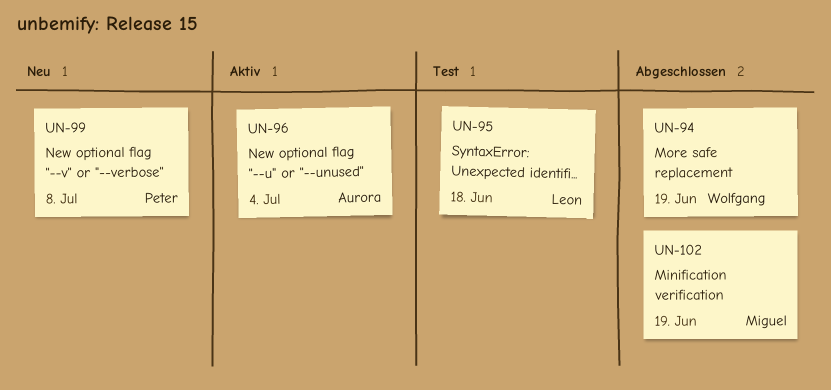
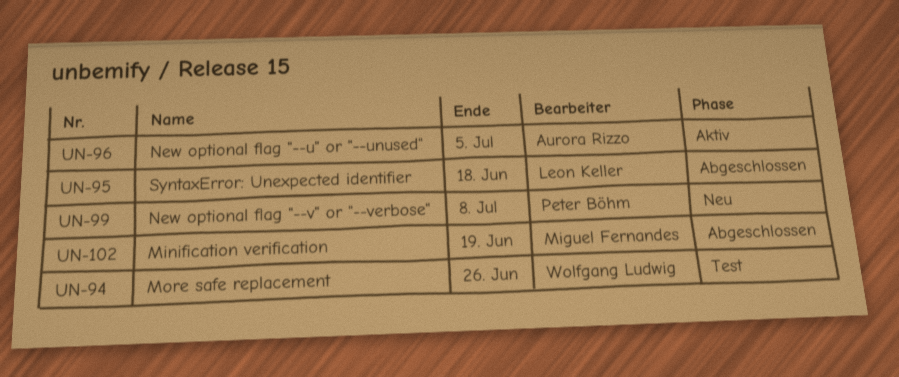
UN-94, status: Abgeschlossen -> Test
UN-94, due: Jun 19 -> Jun 26
UN-95, status: Test -> Abgeschlossen
UN-96, due: Jul 4 -> Jul 5

